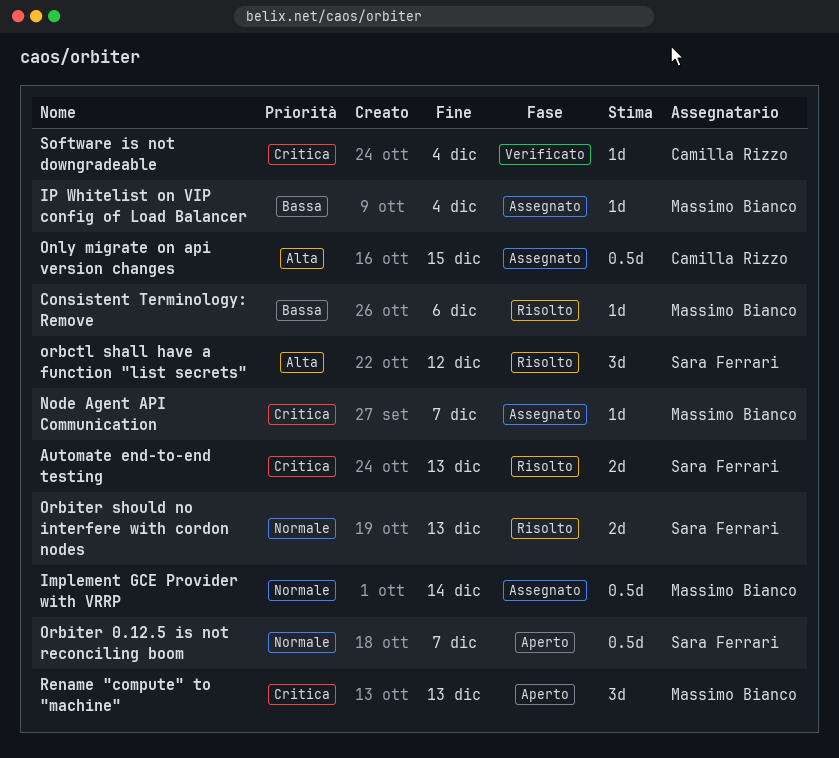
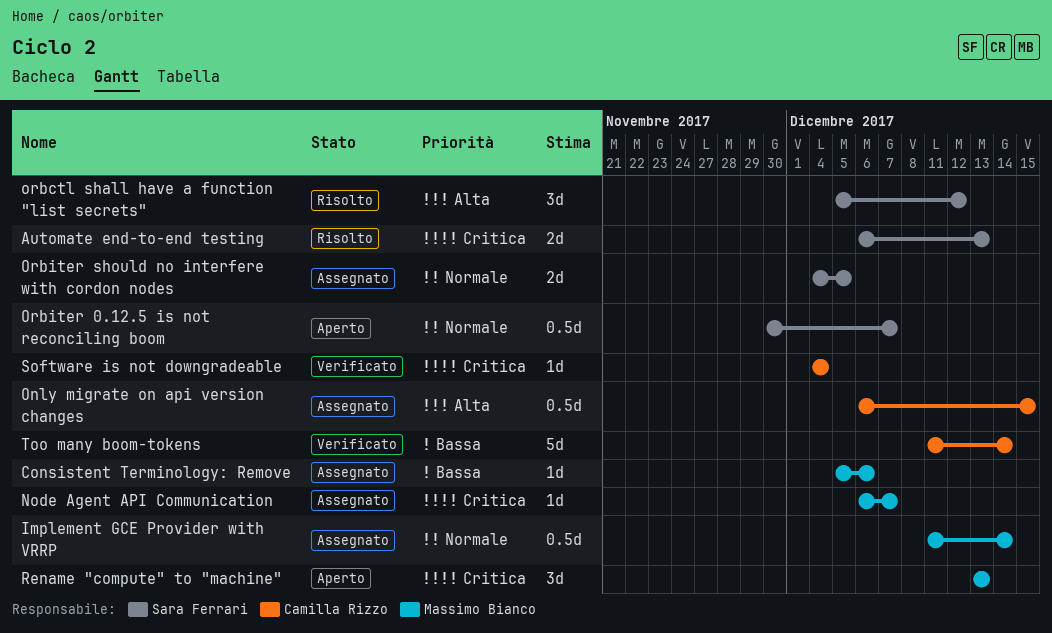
Consistent Terminology: Remove, status: Risolto -> Assegnato
IP Whitelist on VIP config of Load Balancer: present -> none
Orbiter should no interfere with cordon nodes, status: Risolto -> Assegnato
Orbiter should no interfere with cordon nodes, due: Dec 13 -> Dec 5
Too many boom-tokens: none -> present

